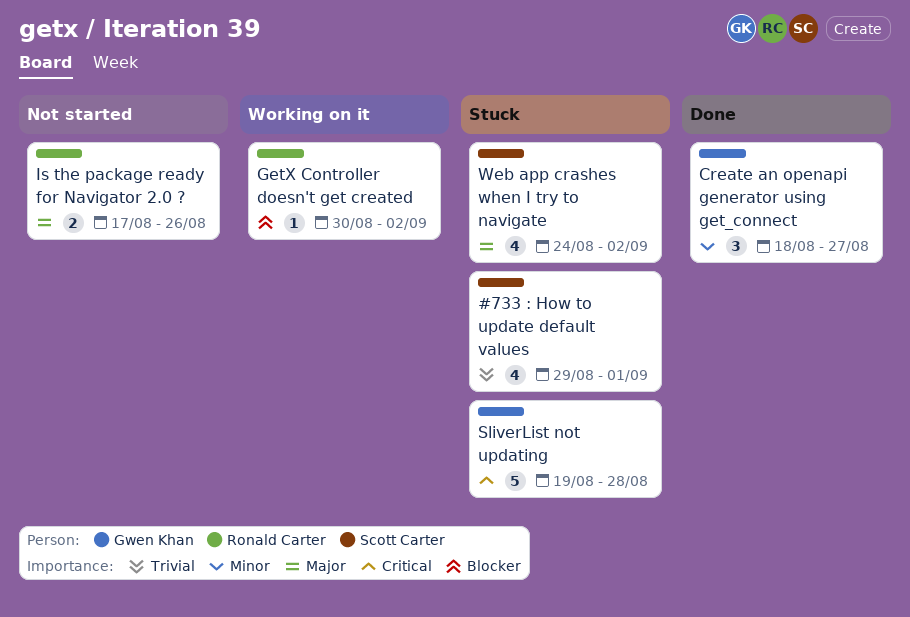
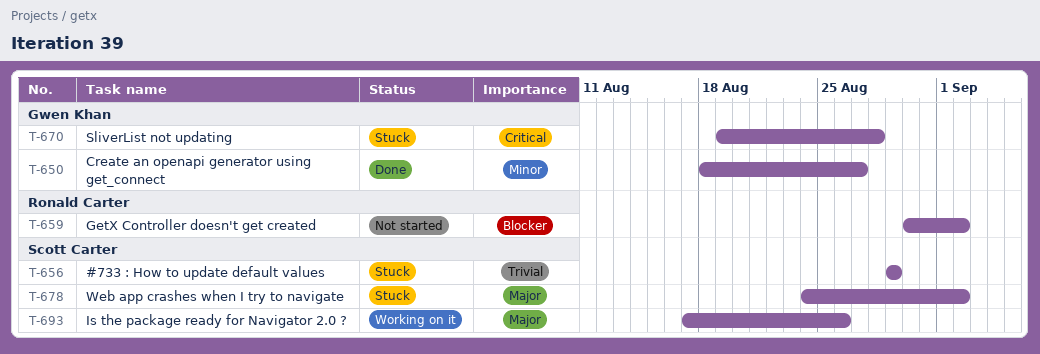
#733 : How to update default values, due: Sep 1 -> Aug 29
GetX Controller doesn't get created, status: Working on it -> Not started
Is the package ready for Navigator 2.0 ?, status: Not started -> Working on it
Is the package ready for Navigator 2.0 ?, owner: Ronald Carter -> Scott Carter

